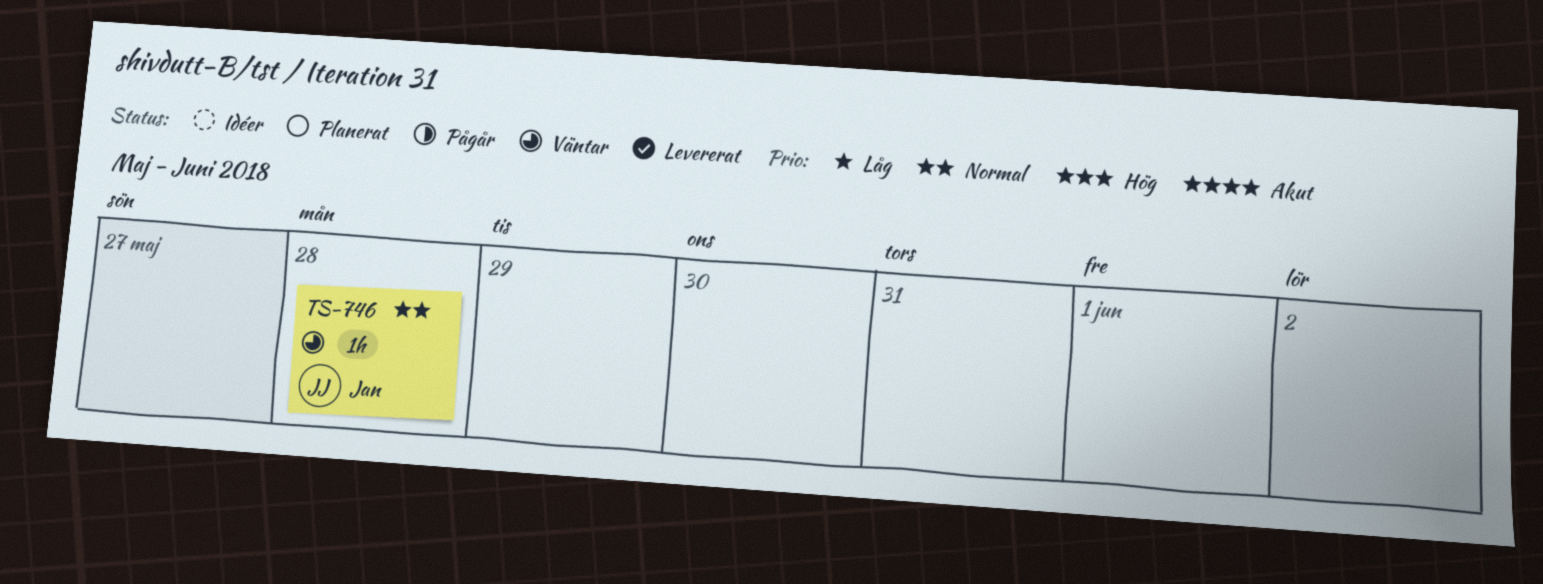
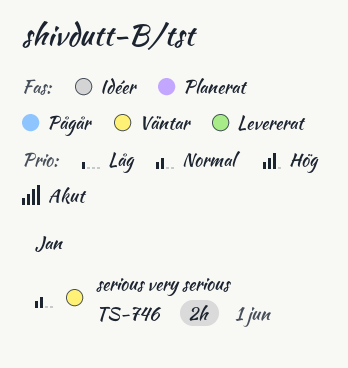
TS-746, estimate: 1h -> 2h
TS-746, due: May 28 -> Jun 1

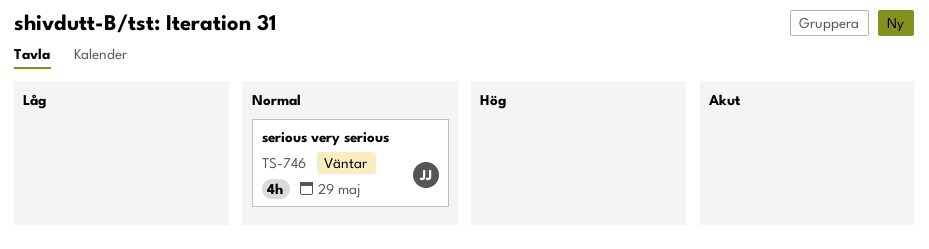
TS-746, estimate: 2h -> 4h
TS-746, due: Jun 1 -> May 29

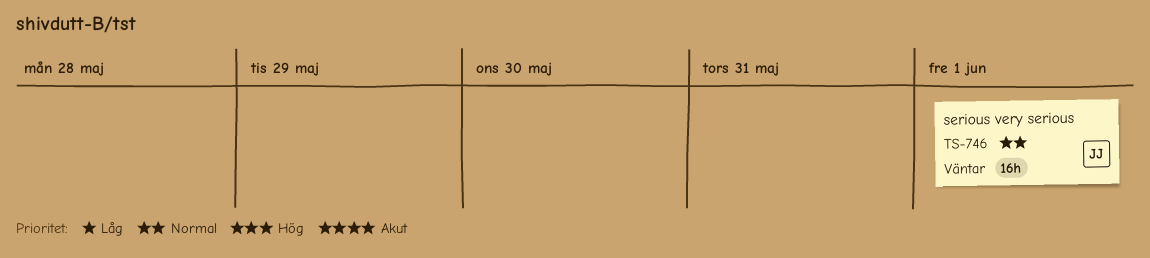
TS-746, estimate: 4h -> 16h
TS-746, due: May 29 -> Jun 1

